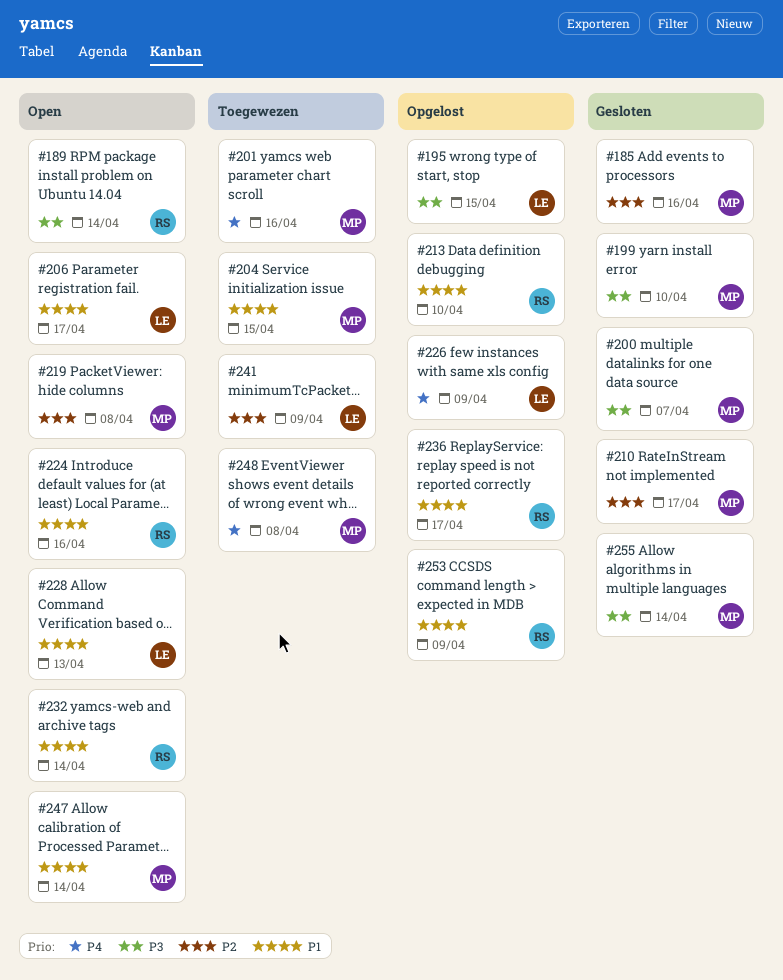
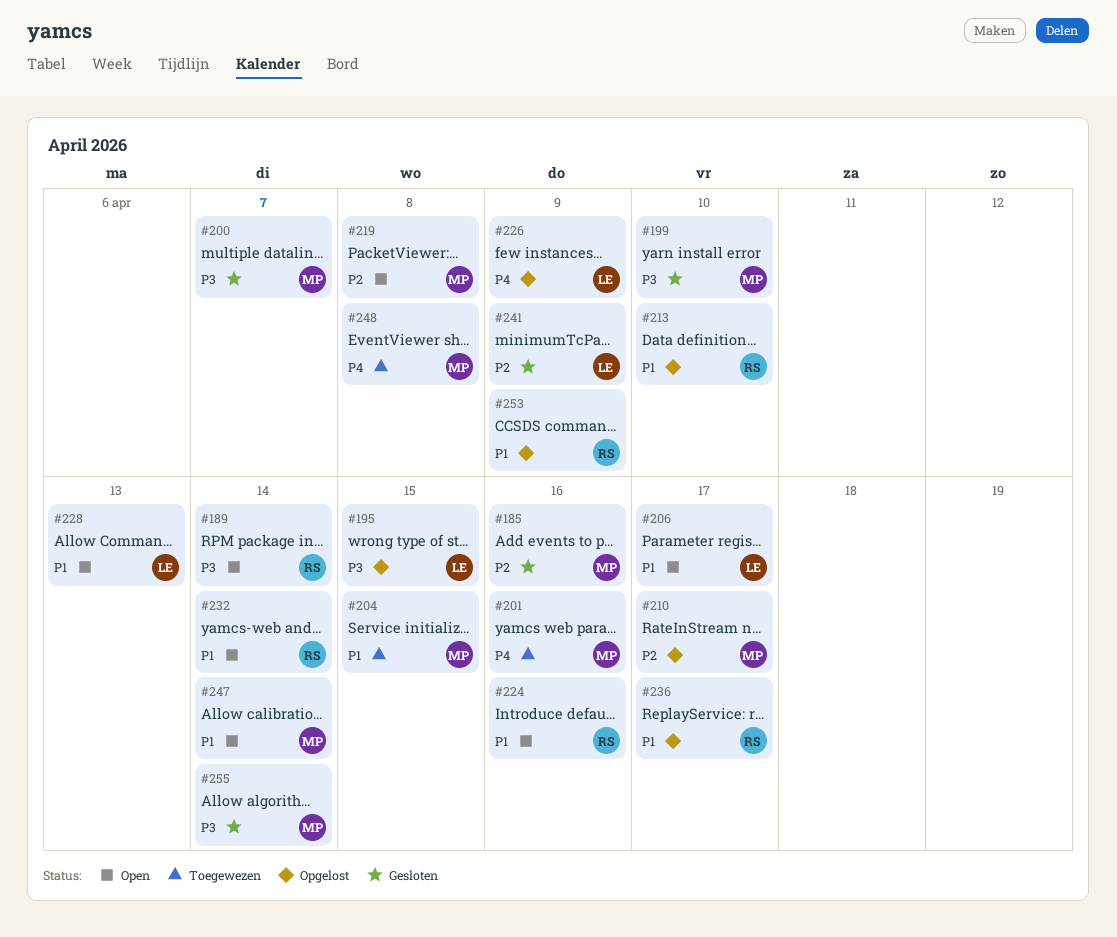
#210, status: Gesloten -> Opgelost
#241, status: Toegewezen -> Gesloten

